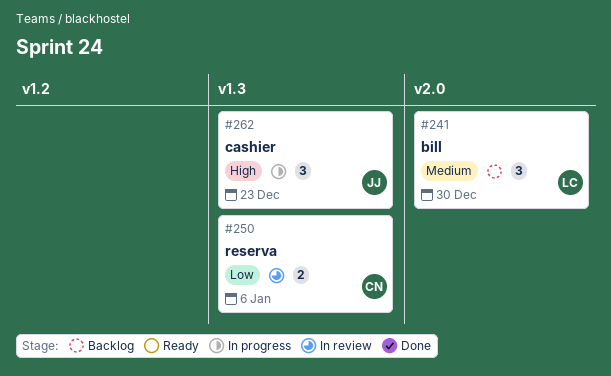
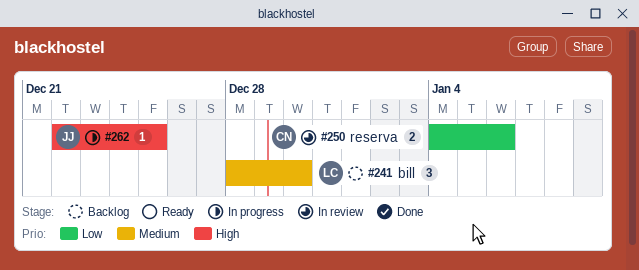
#262, estimate: 3 -> 1
#262, due: Dec 23 -> Dec 25

